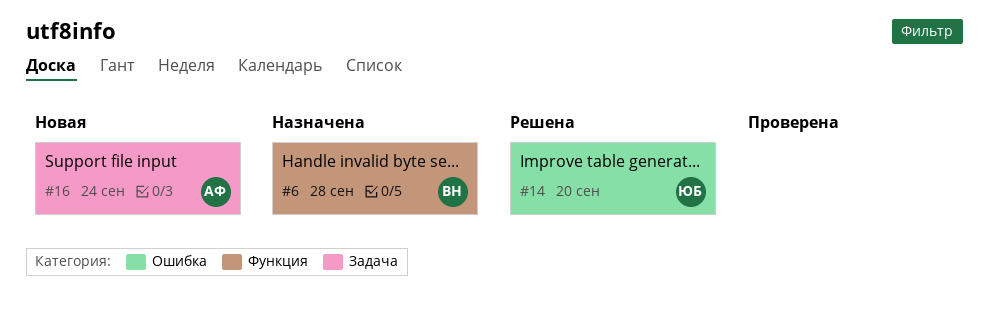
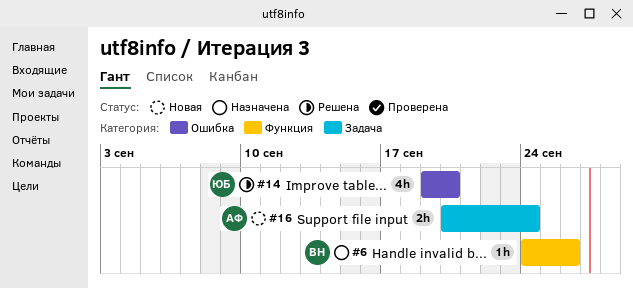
#6, due: Sep 28 -> Sep 26

